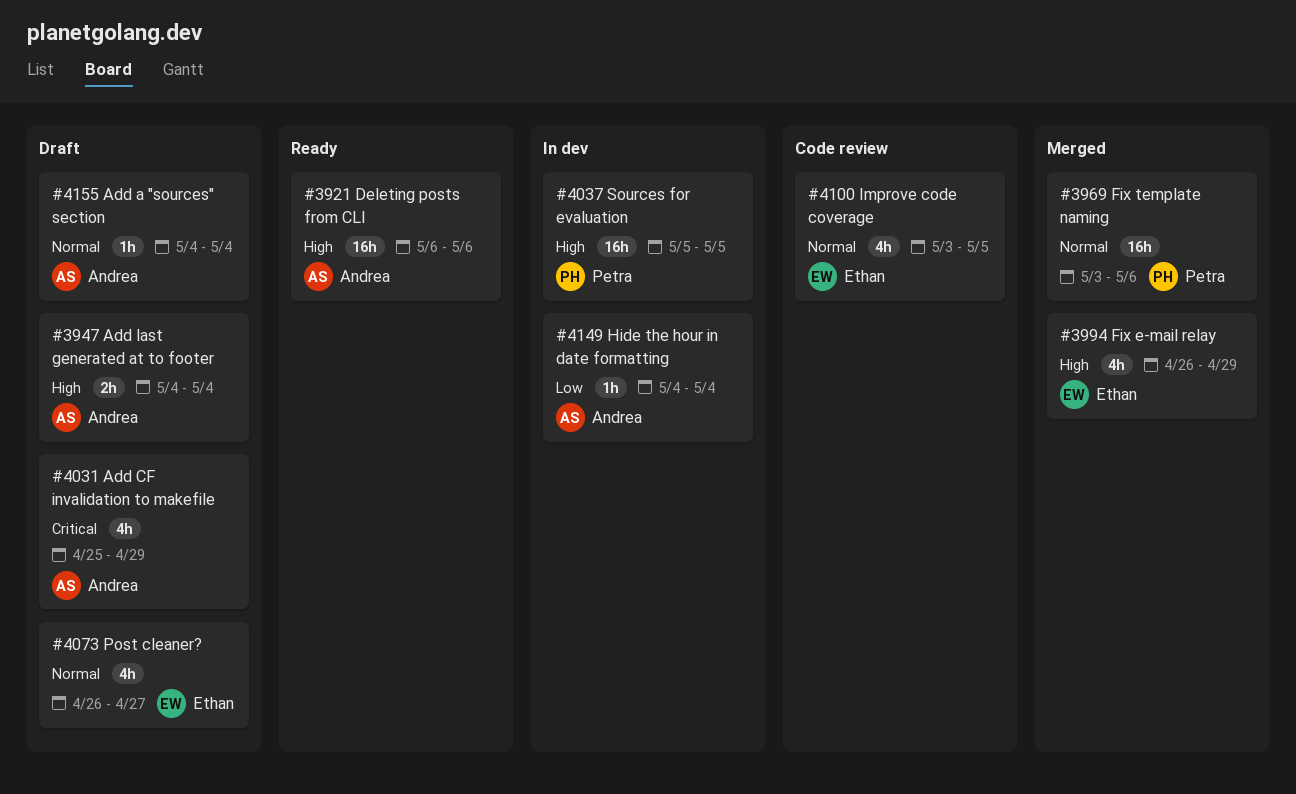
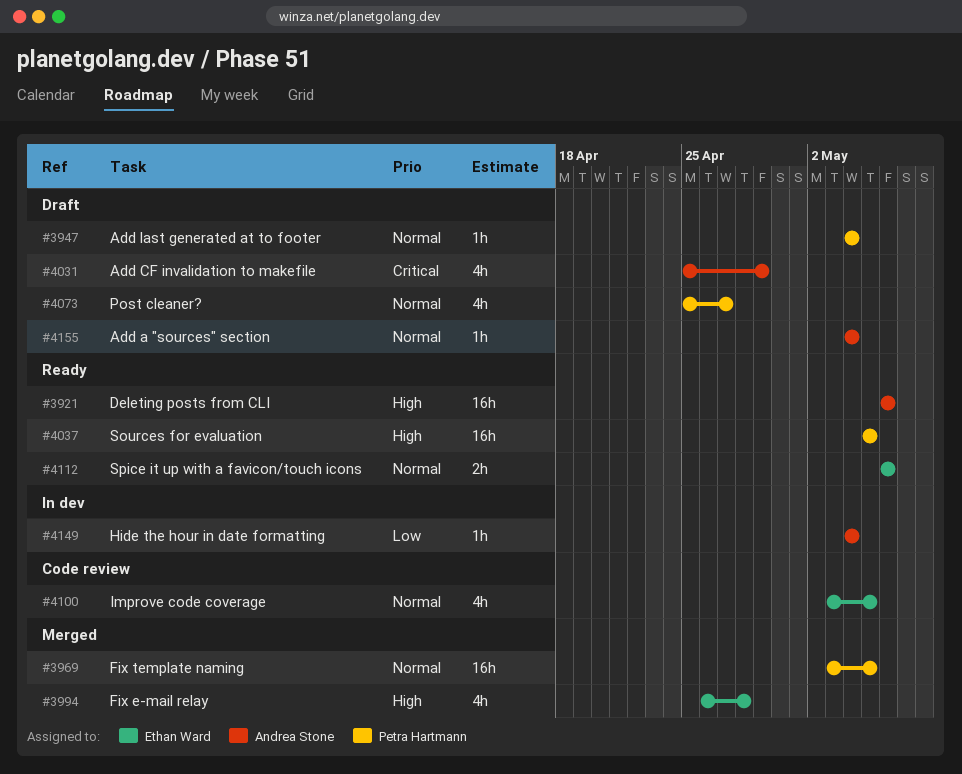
#3947, owner: Andrea Stone -> Petra Hartmann
#3947, priority: High -> Normal
#3947, estimate: 2h -> 1h
#3969, due: May 6 -> May 5
#3994, due: Apr 29 -> Apr 28
#4037, status: In dev -> Ready
#4073, owner: Ethan Ward -> Petra Hartmann
#4073, start: Apr 26 -> Apr 25
#4112: none -> present

